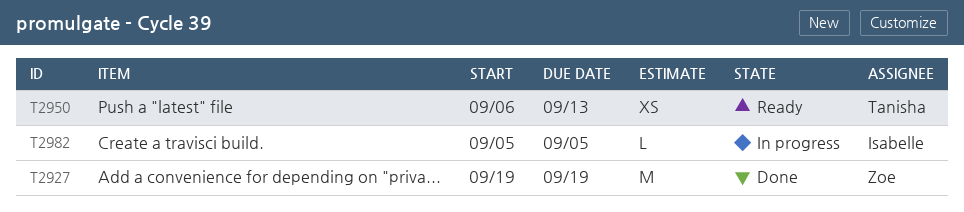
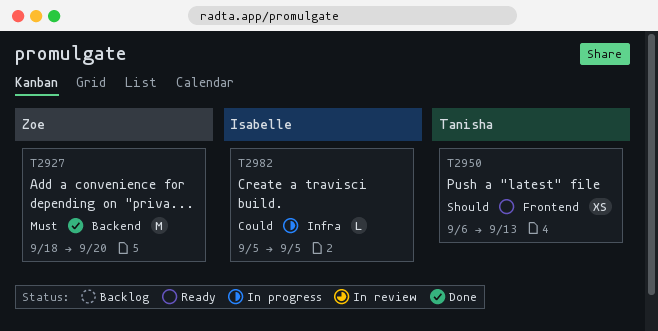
T2927, start: Sep 19 -> Sep 18
T2927, due: Sep 19 -> Sep 20

